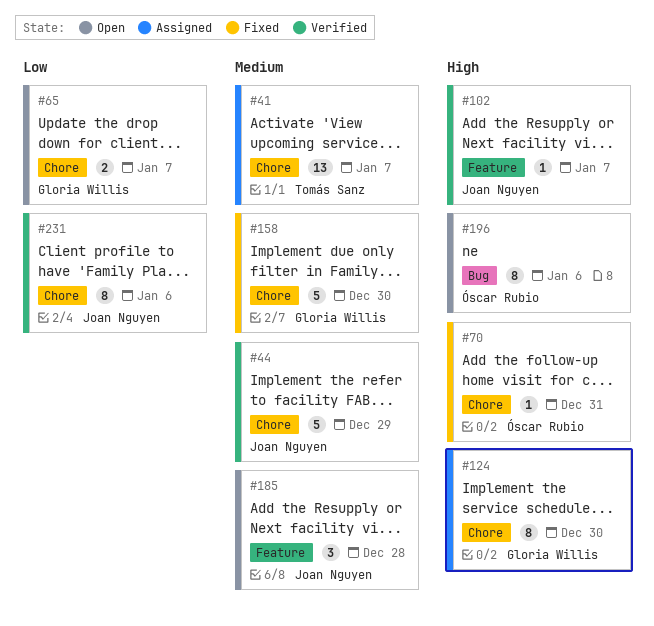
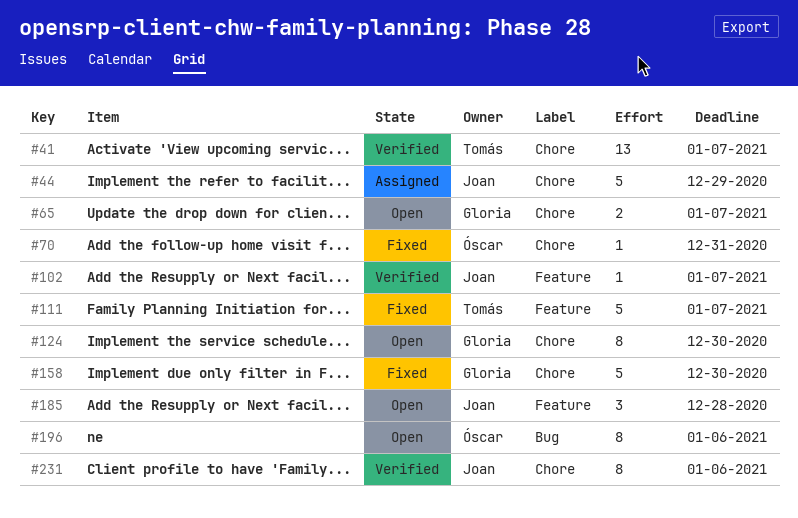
#41, status: Assigned -> Verified
#44, status: Verified -> Assigned
#111: none -> present
#124, status: Assigned -> Open

